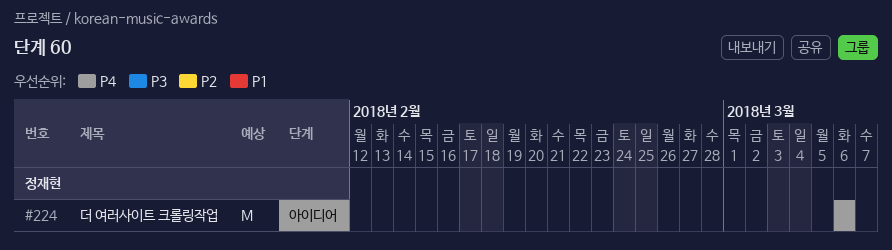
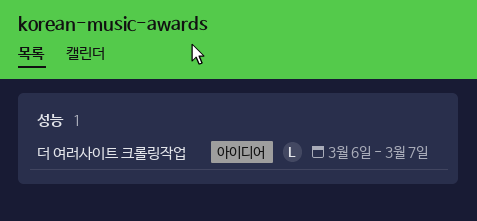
더 여러사이트 크롤링작업, estimate: M -> L
더 여러사이트 크롤링작업, due: Mar 6 -> Mar 7

